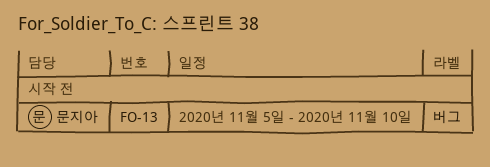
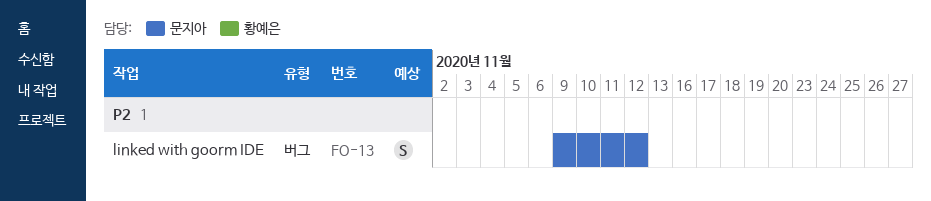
FO-13, start: Nov 5 -> Nov 9
FO-13, due: Nov 10 -> Nov 12

